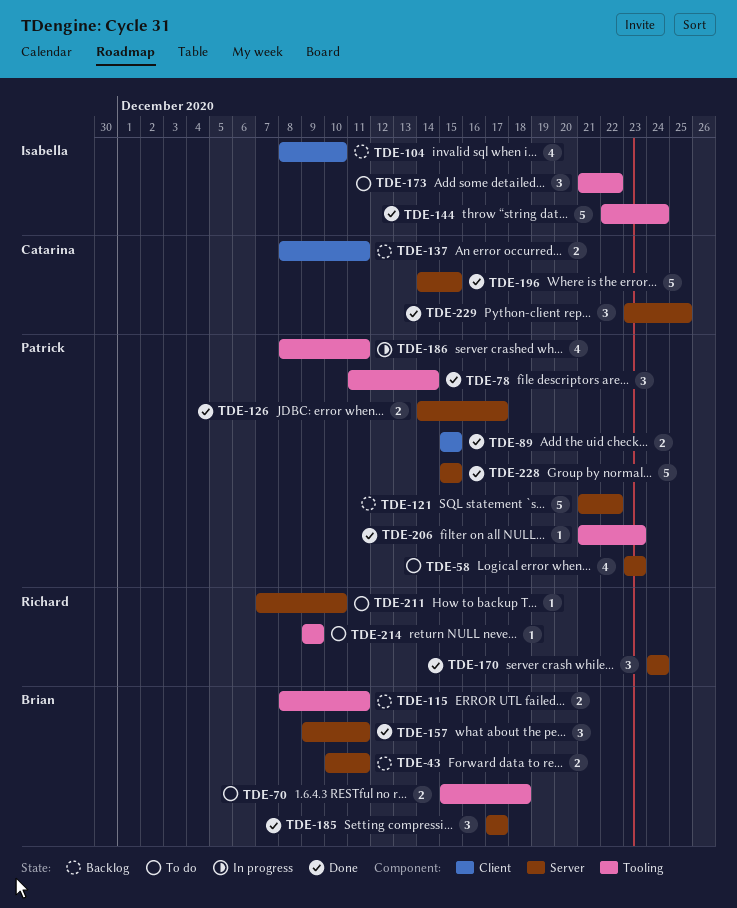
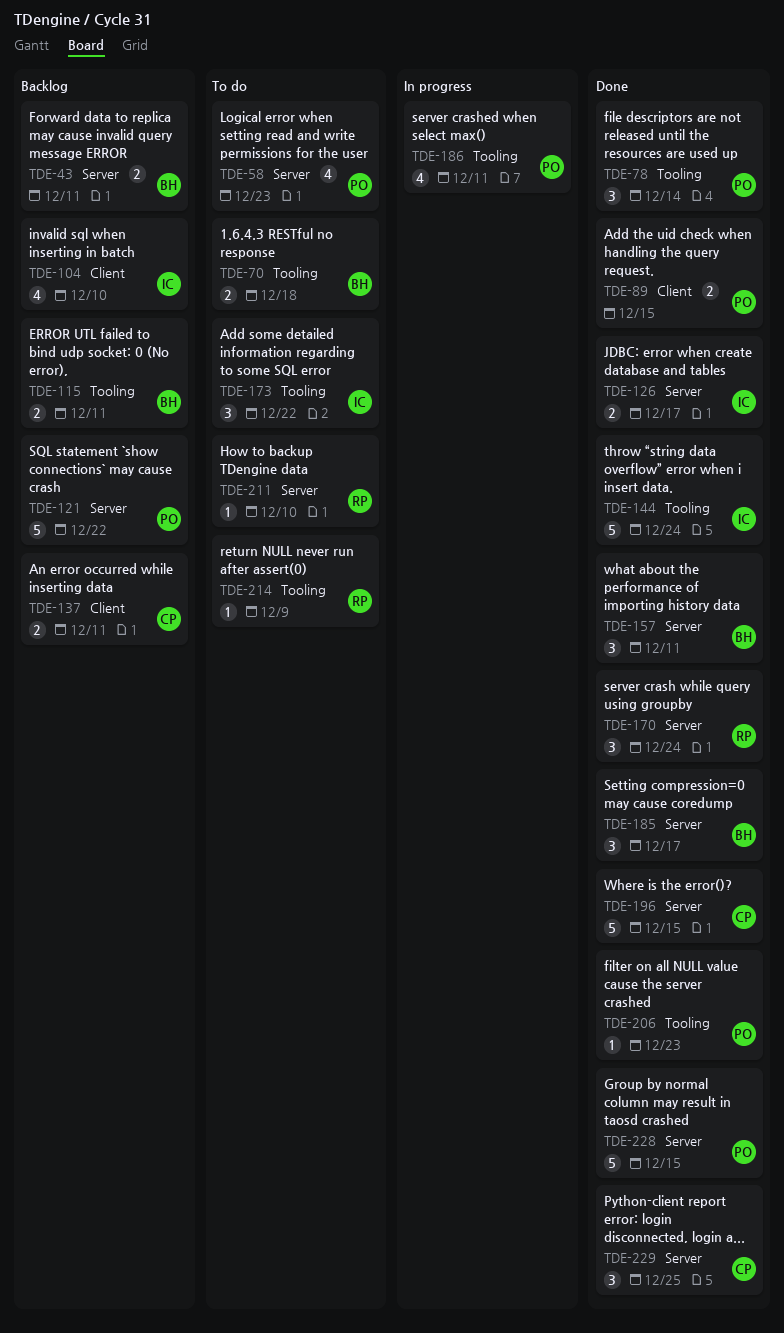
TDE-126, owner: Patrick -> Isabella

